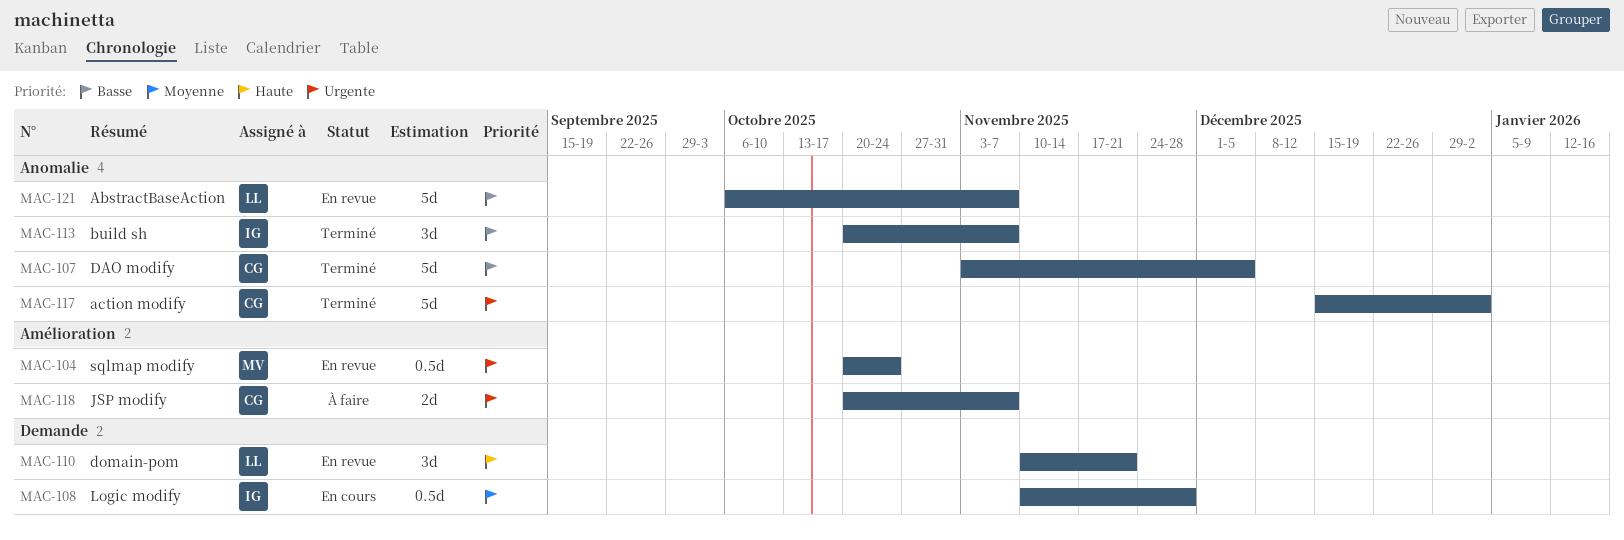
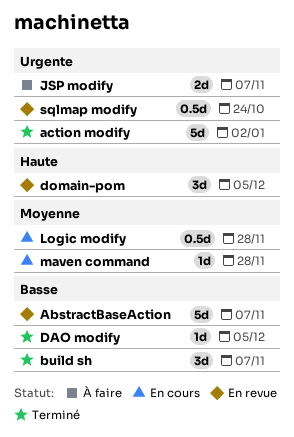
DAO modify, estimate: 5d -> 1d
domain-pom, due: Nov 21 -> Dec 5
maven command: none -> present

